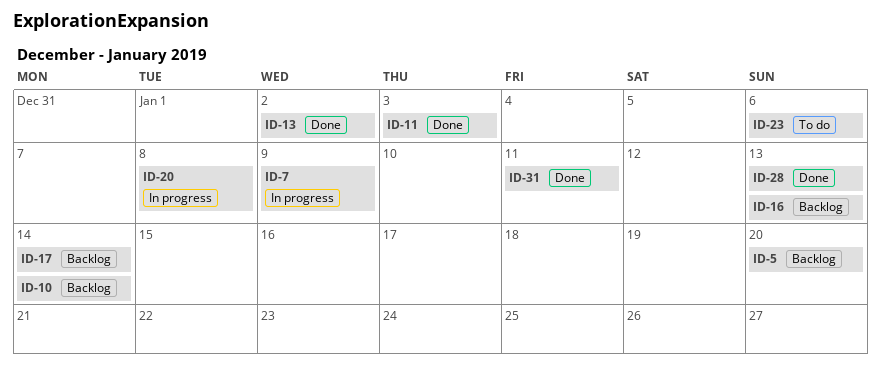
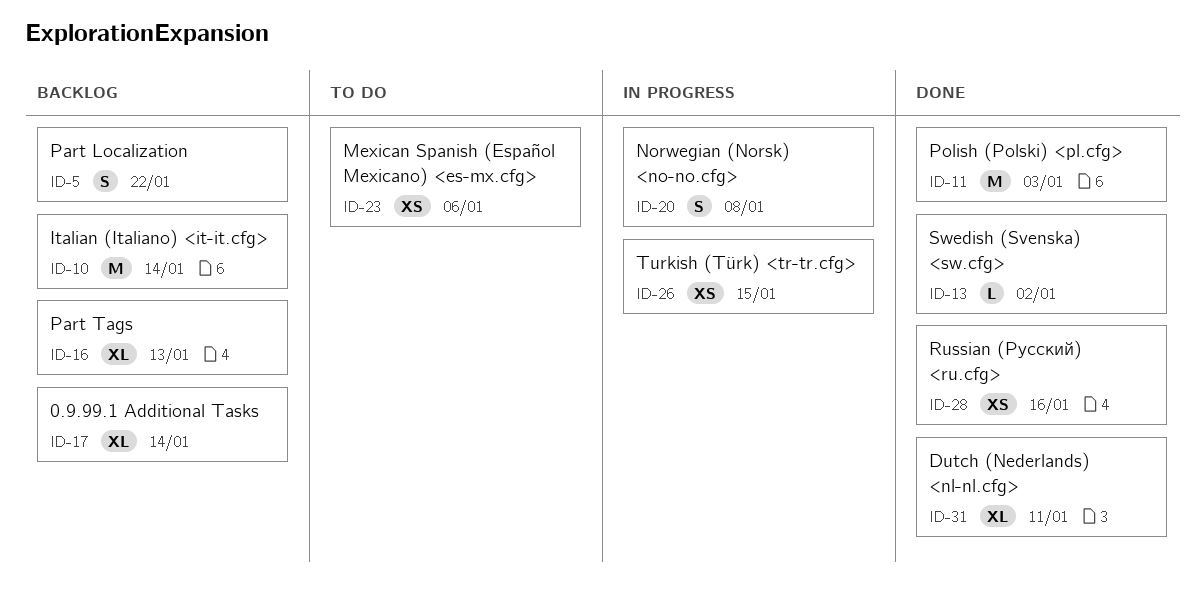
ID-5, due: Jan 20 -> Jan 22
ID-7: present -> none
ID-26: none -> present
ID-28, due: Jan 13 -> Jan 16

